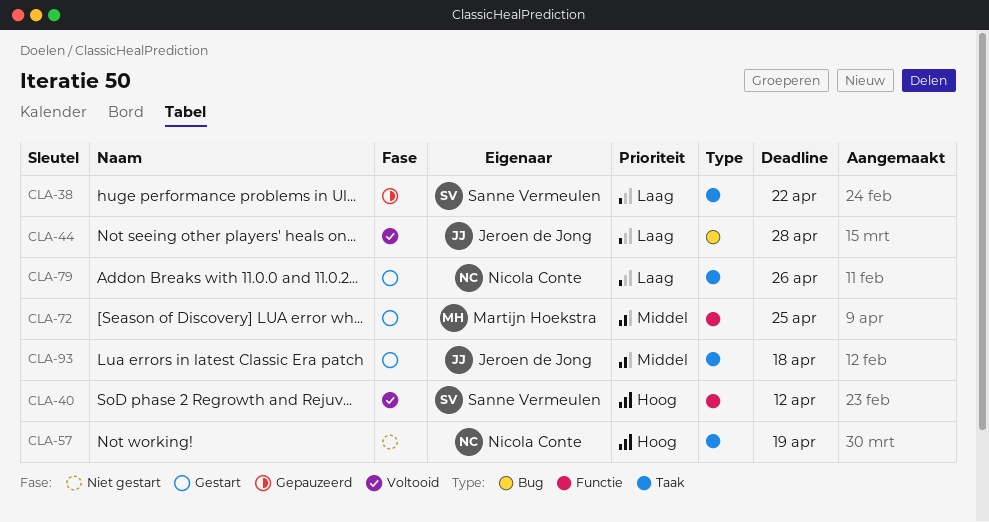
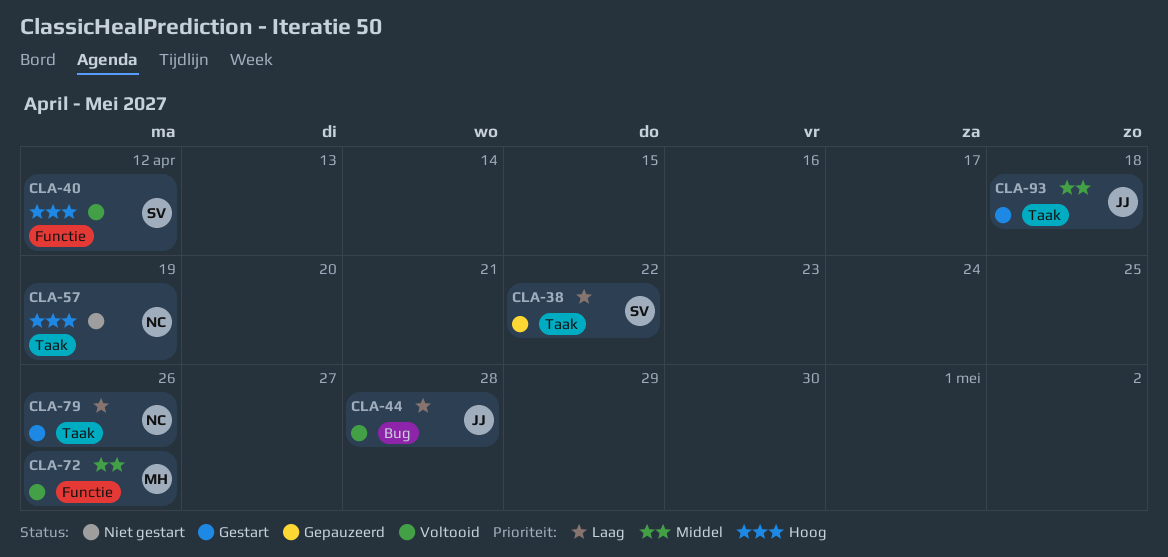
CLA-72, status: Gestart -> Voltooid
CLA-72, due: Apr 25 -> Apr 26

